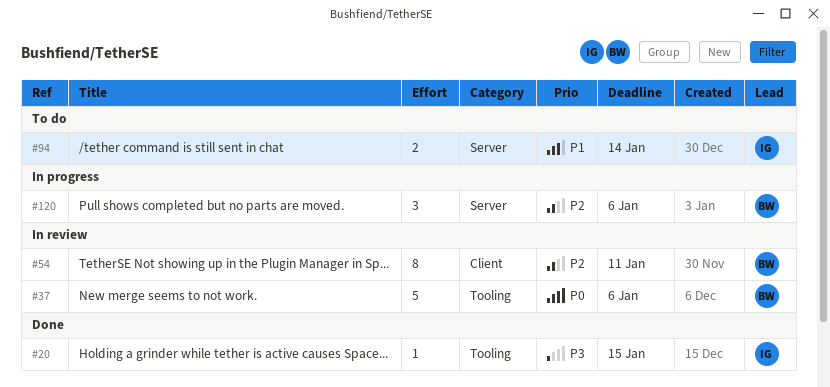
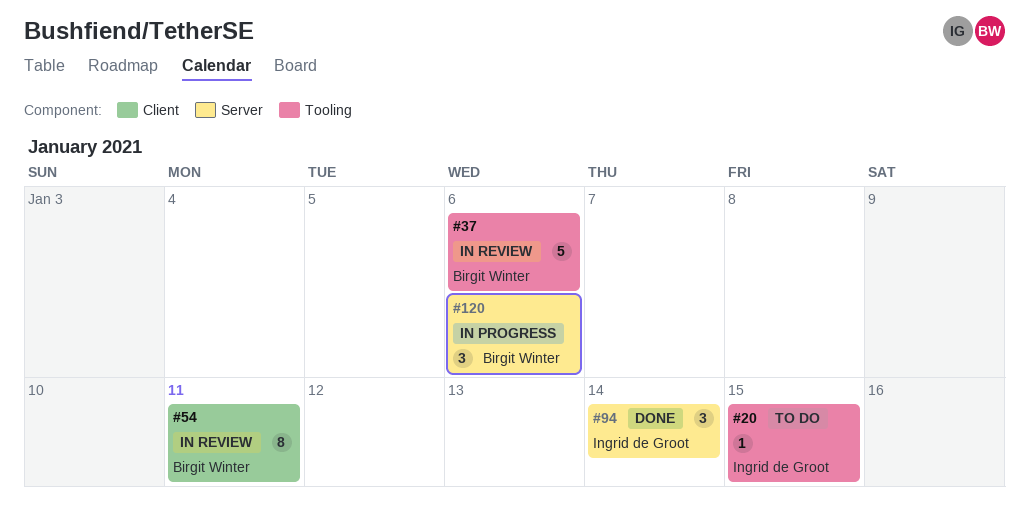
#20, status: Done -> To do
#94, status: To do -> Done
#94, estimate: 2 -> 3

